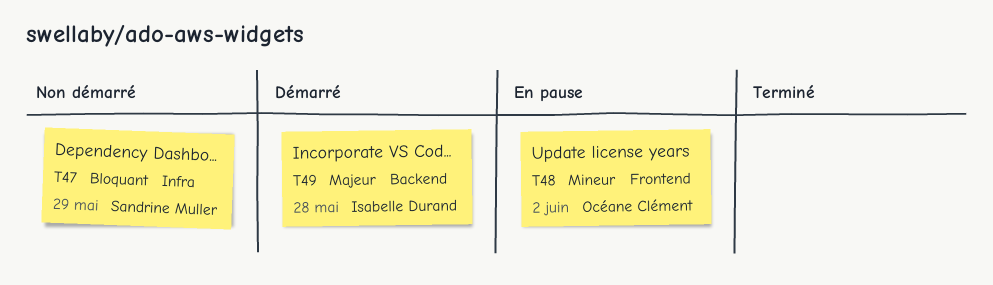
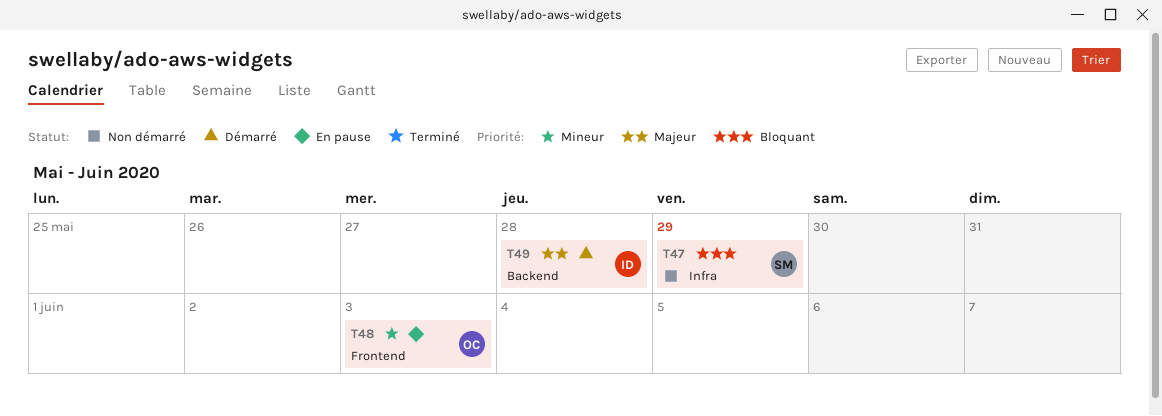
T48, due: Jun 2 -> Jun 3

